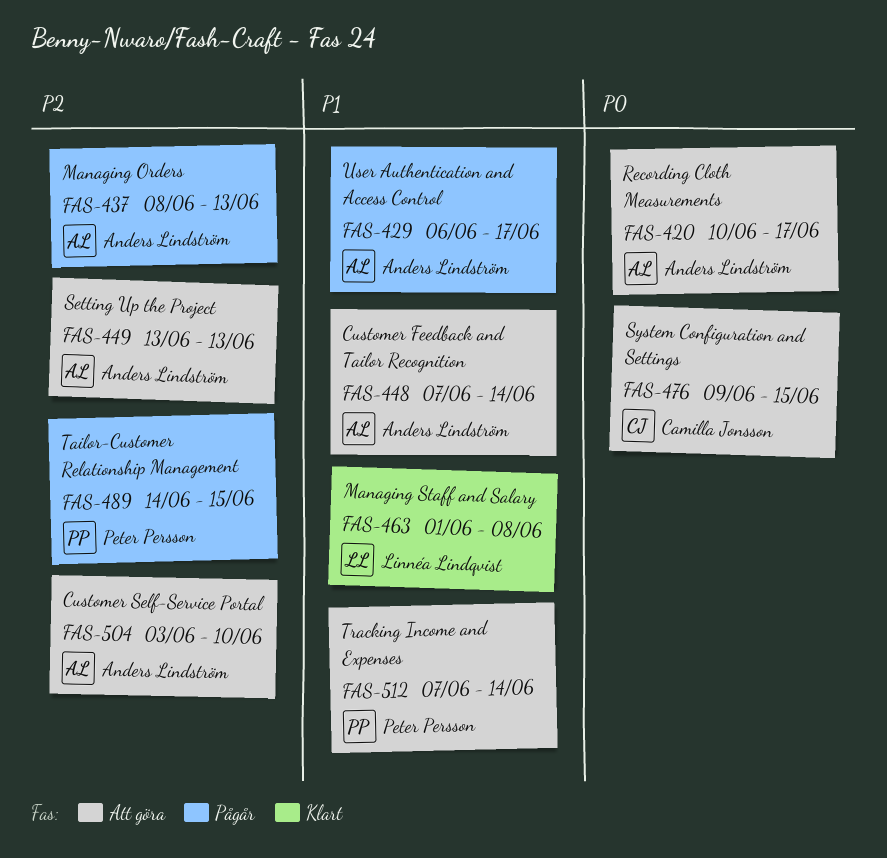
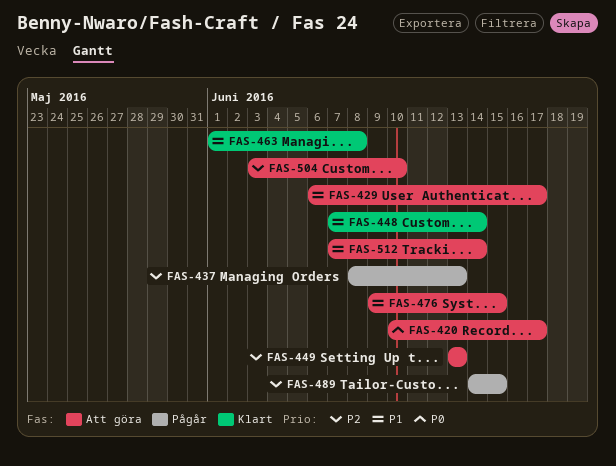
FAS-429, status: Pågår -> Att göra
FAS-448, status: Att göra -> Klart
FAS-476, priority: P0 -> P1

